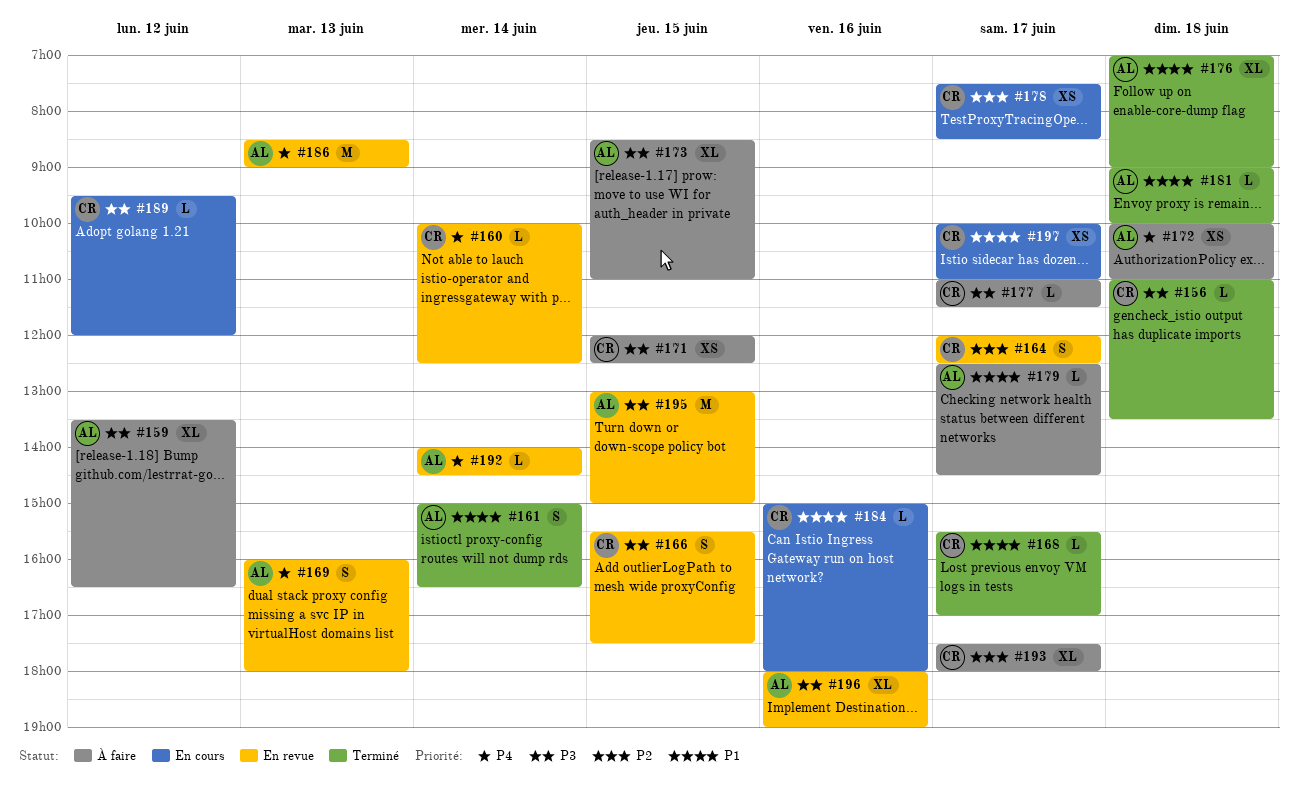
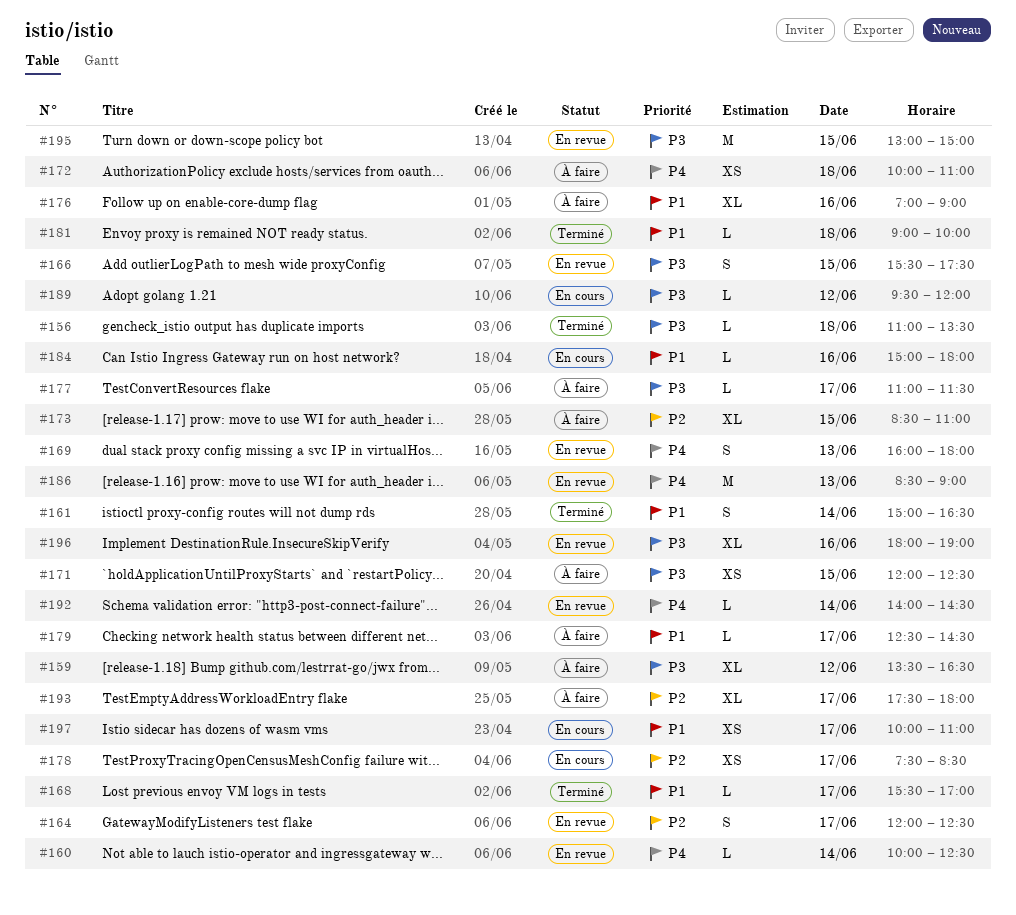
#173, priority: P3 -> P2
#176, status: Terminé -> À faire
#176, day: Jun 18 -> Jun 16

